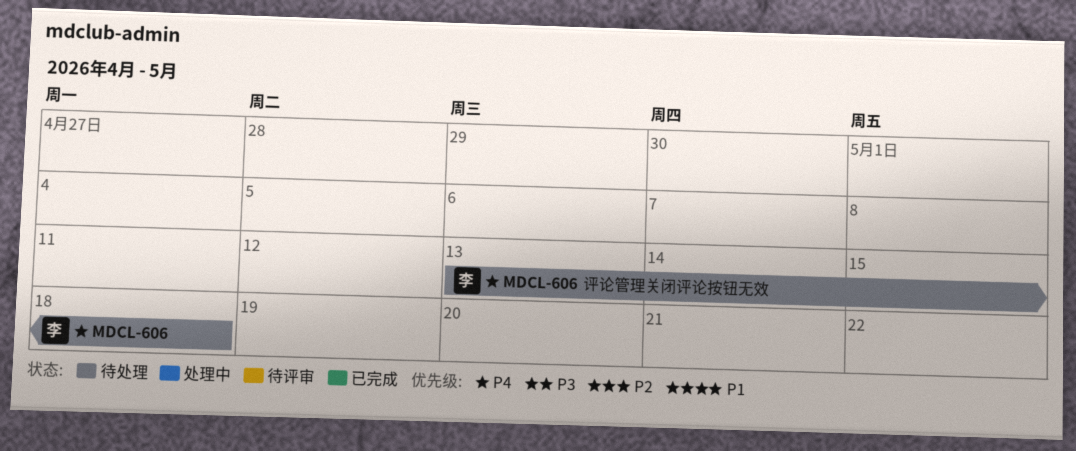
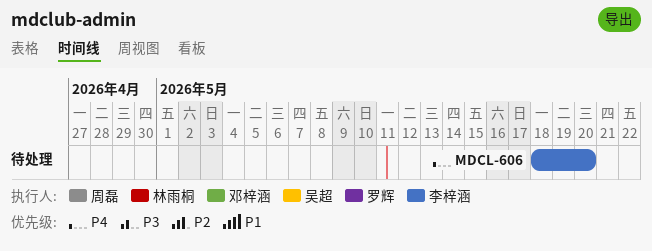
MDCL-606, start: May 13 -> May 18
MDCL-606, due: May 18 -> May 20

